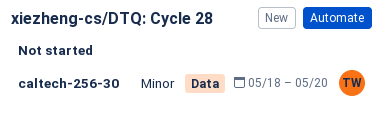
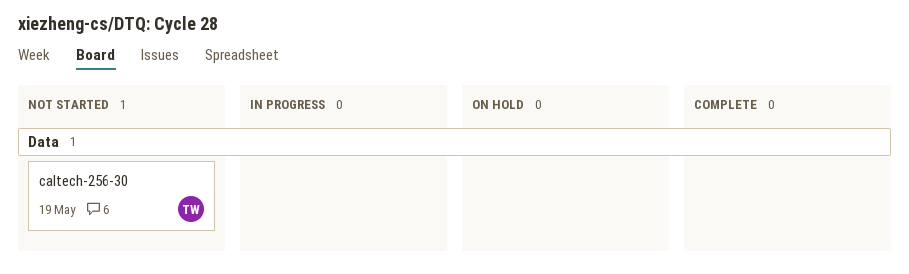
caltech-256-30, due: May 20 -> May 19

